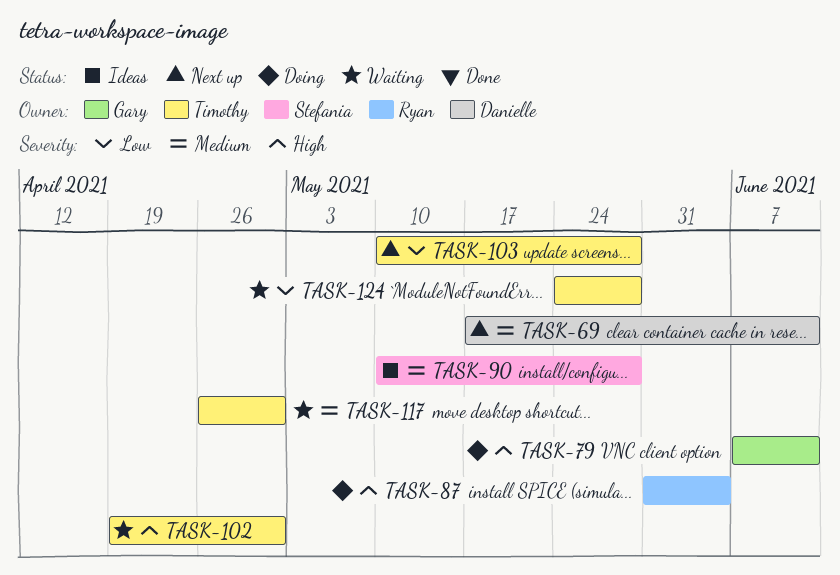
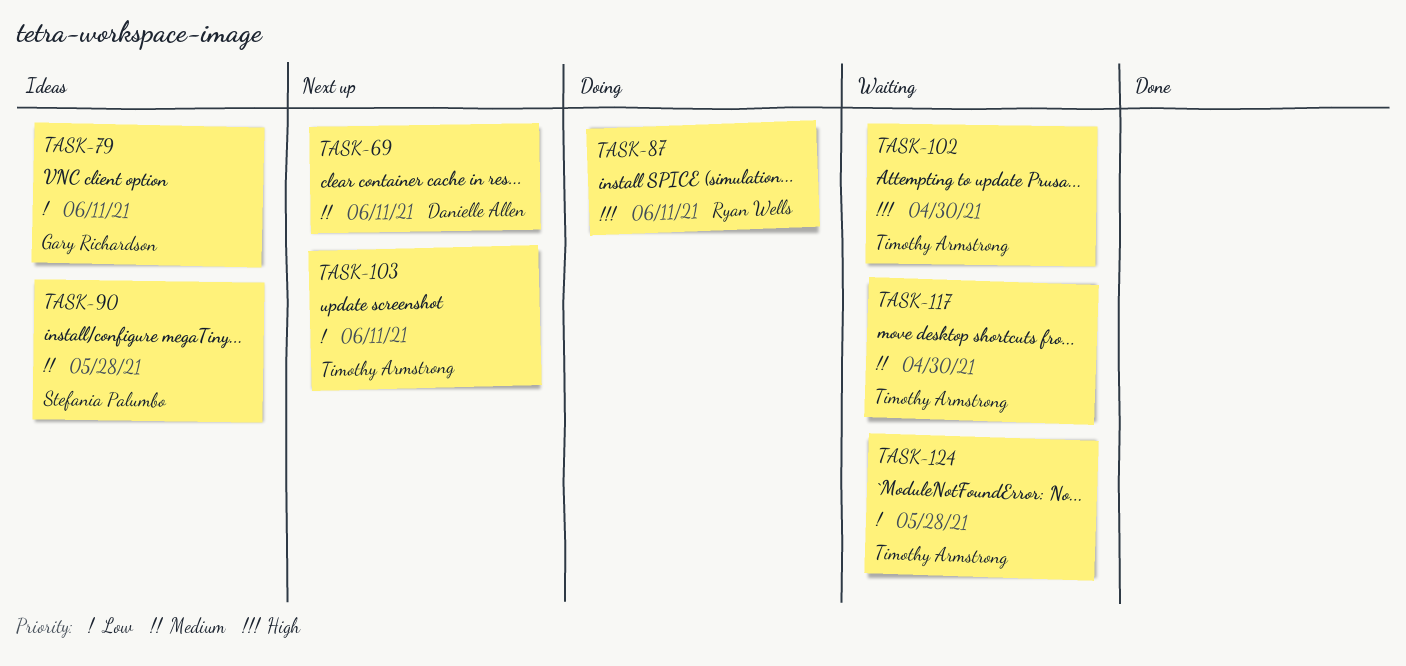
TASK-79, status: Doing -> Ideas
TASK-79, priority: High -> Low
TASK-87, due: Jun 4 -> Jun 11
TASK-103, due: May 28 -> Jun 11

